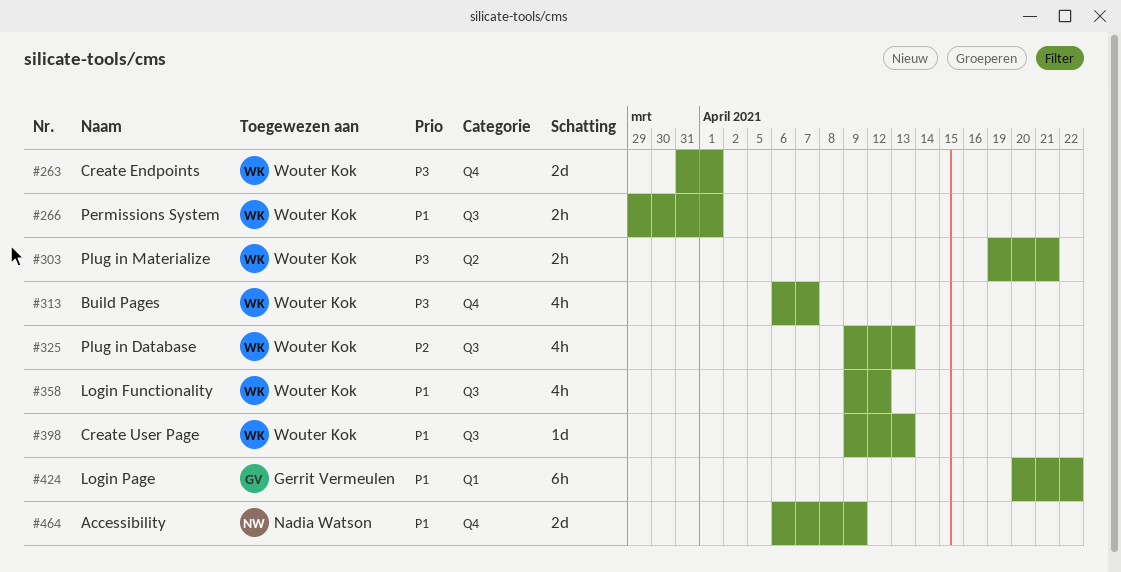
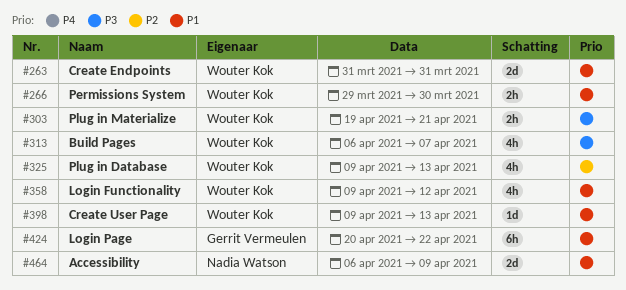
#263, priority: P3 -> P1
#263, due: Apr 1 -> Mar 31
#266, due: Apr 1 -> Mar 30

